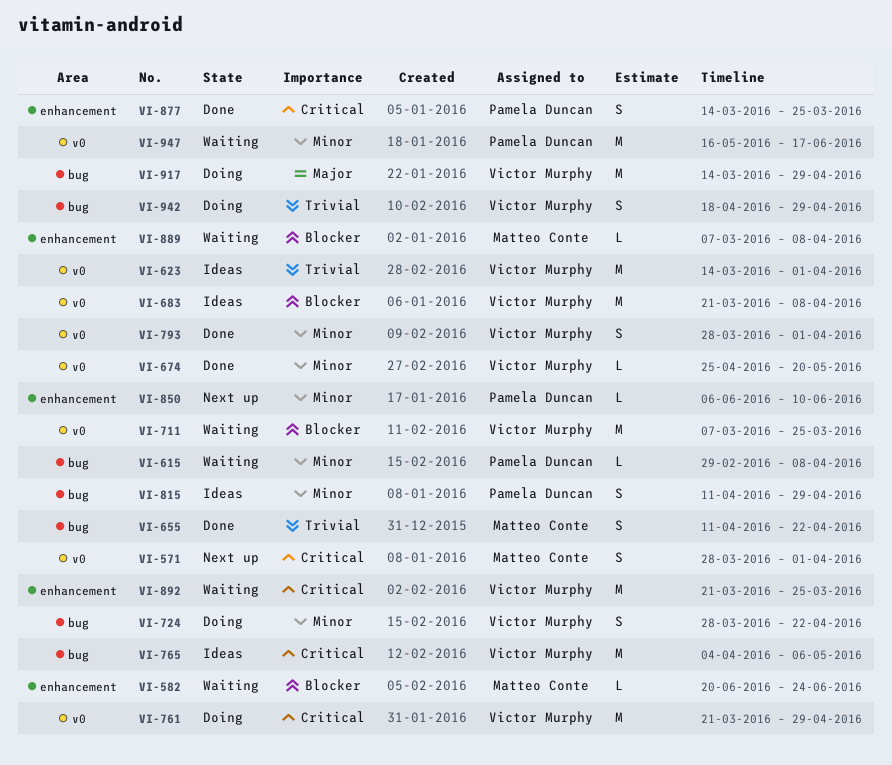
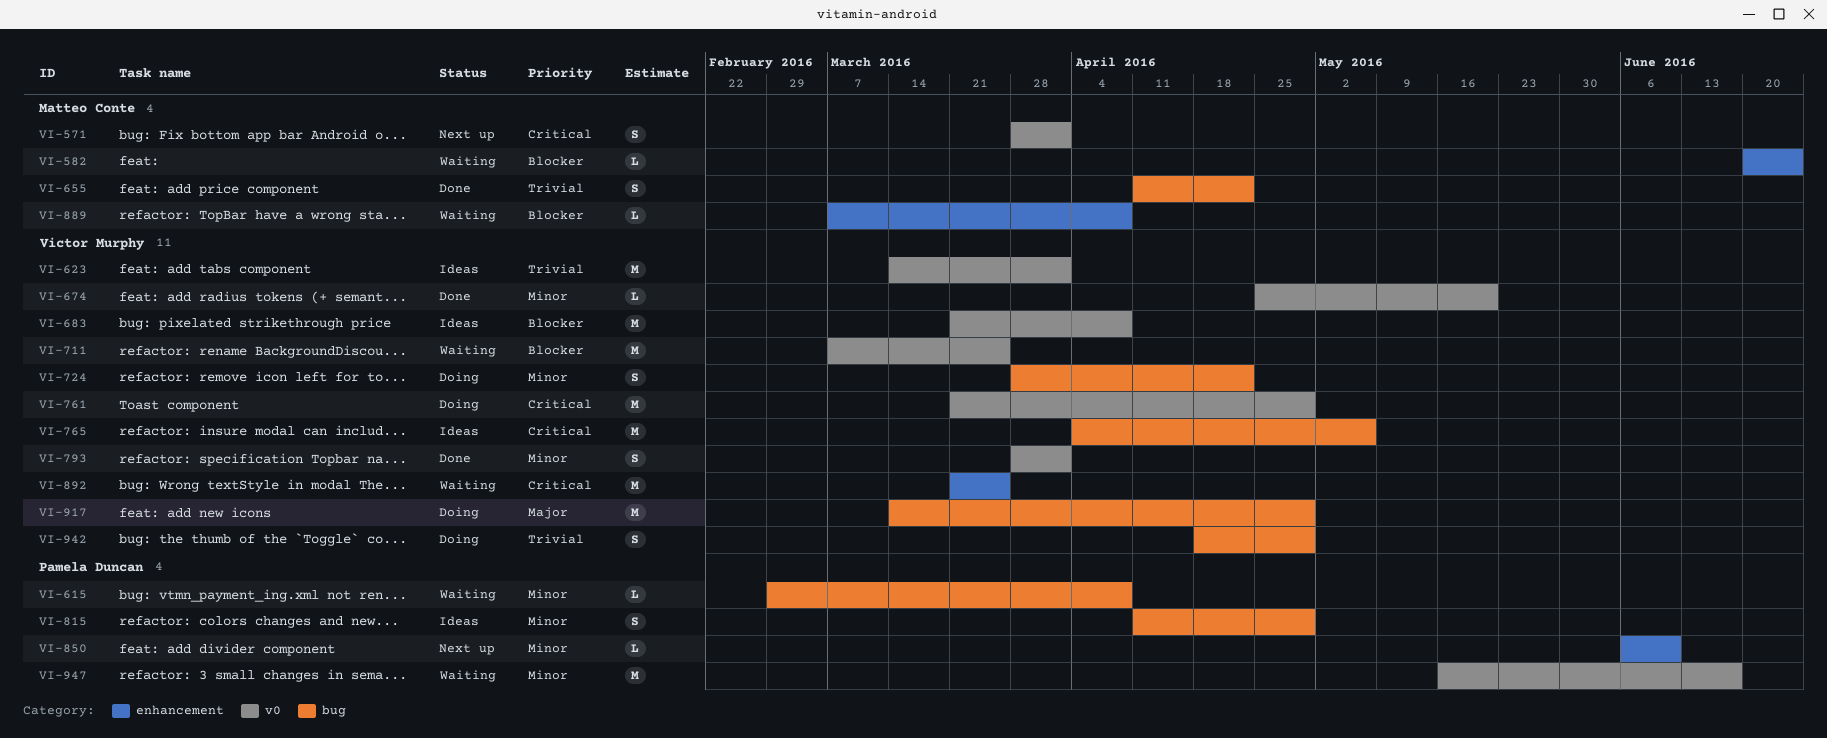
VI-877: present -> none

